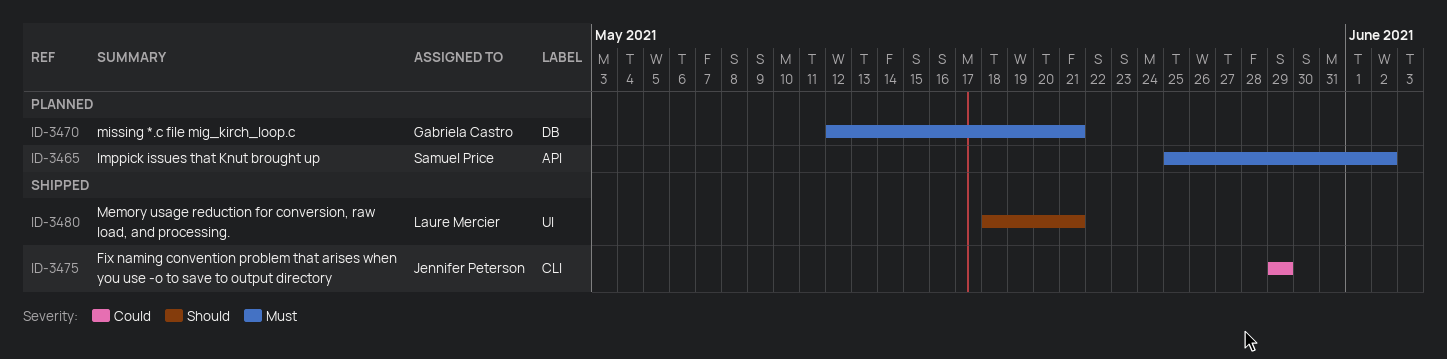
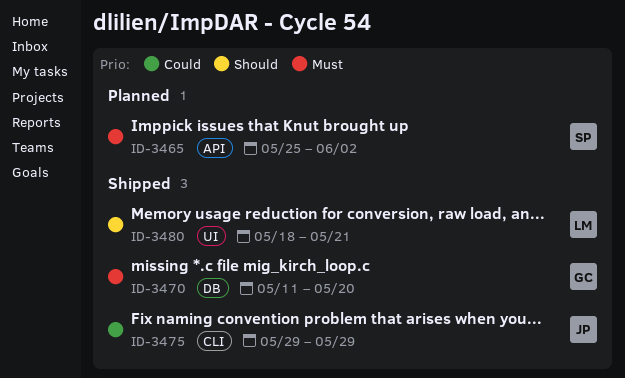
ID-3470, status: Planned -> Shipped
ID-3470, start: May 12 -> May 11
ID-3470, due: May 21 -> May 20

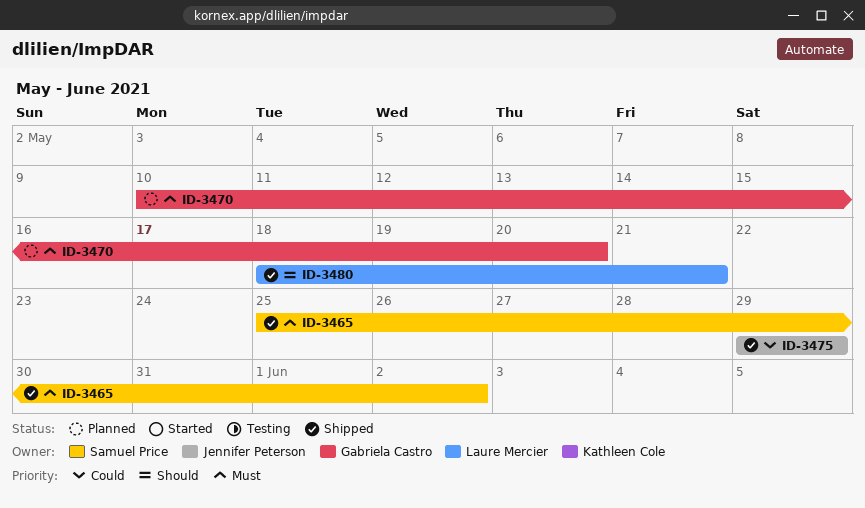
ID-3465, status: Planned -> Shipped
ID-3470, status: Shipped -> Planned
ID-3470, start: May 11 -> May 10

